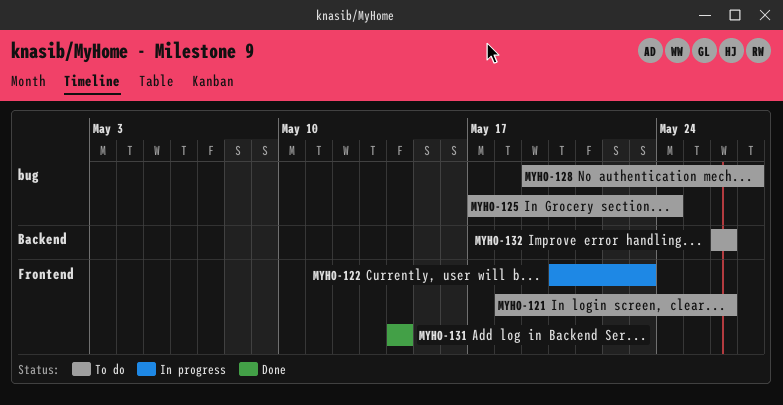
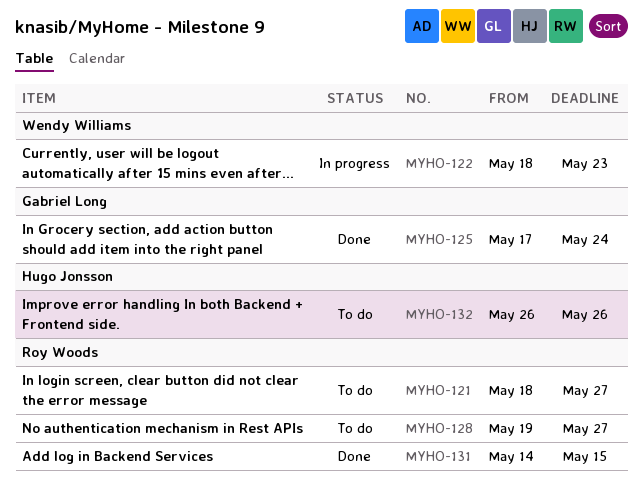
MYHO-121, due: May 26 -> May 27
MYHO-122, start: May 20 -> May 18
MYHO-125, status: To do -> Done
MYHO-131, due: May 14 -> May 15

